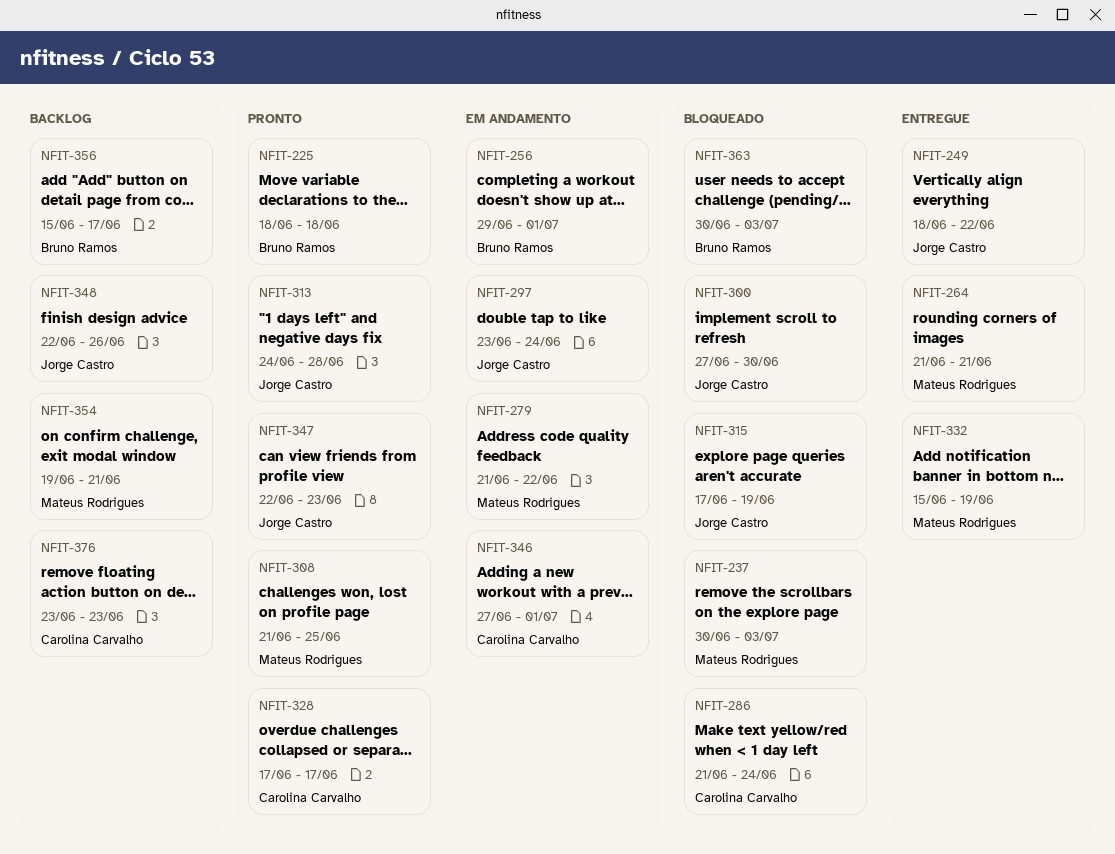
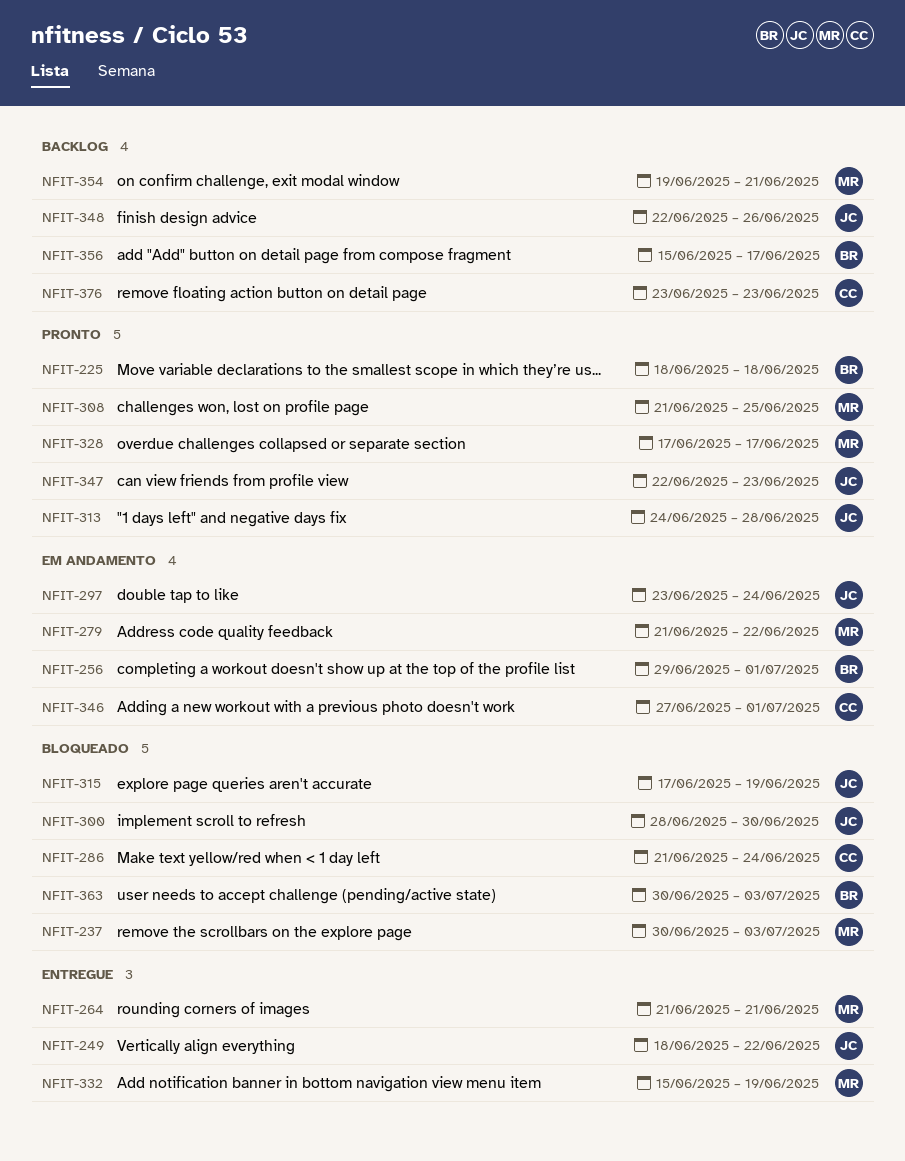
NFIT-300, start: Jun 27 -> Jun 28
NFIT-328, owner: Carolina Carvalho -> Mateus Rodrigues

